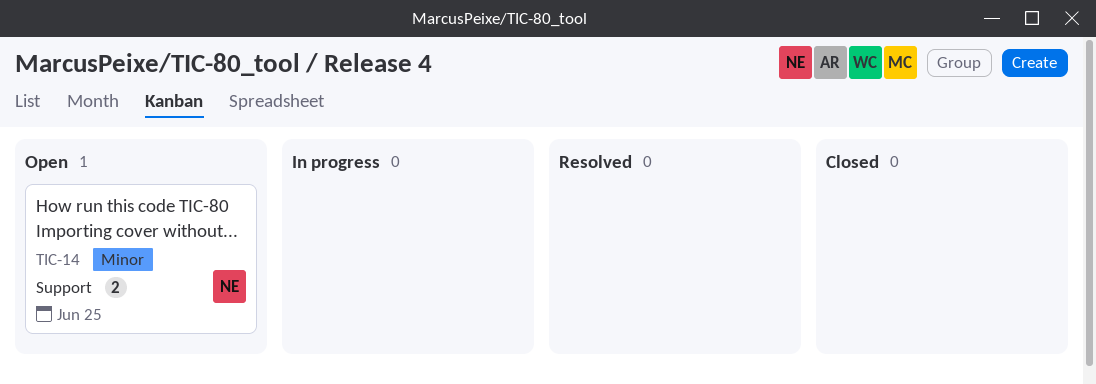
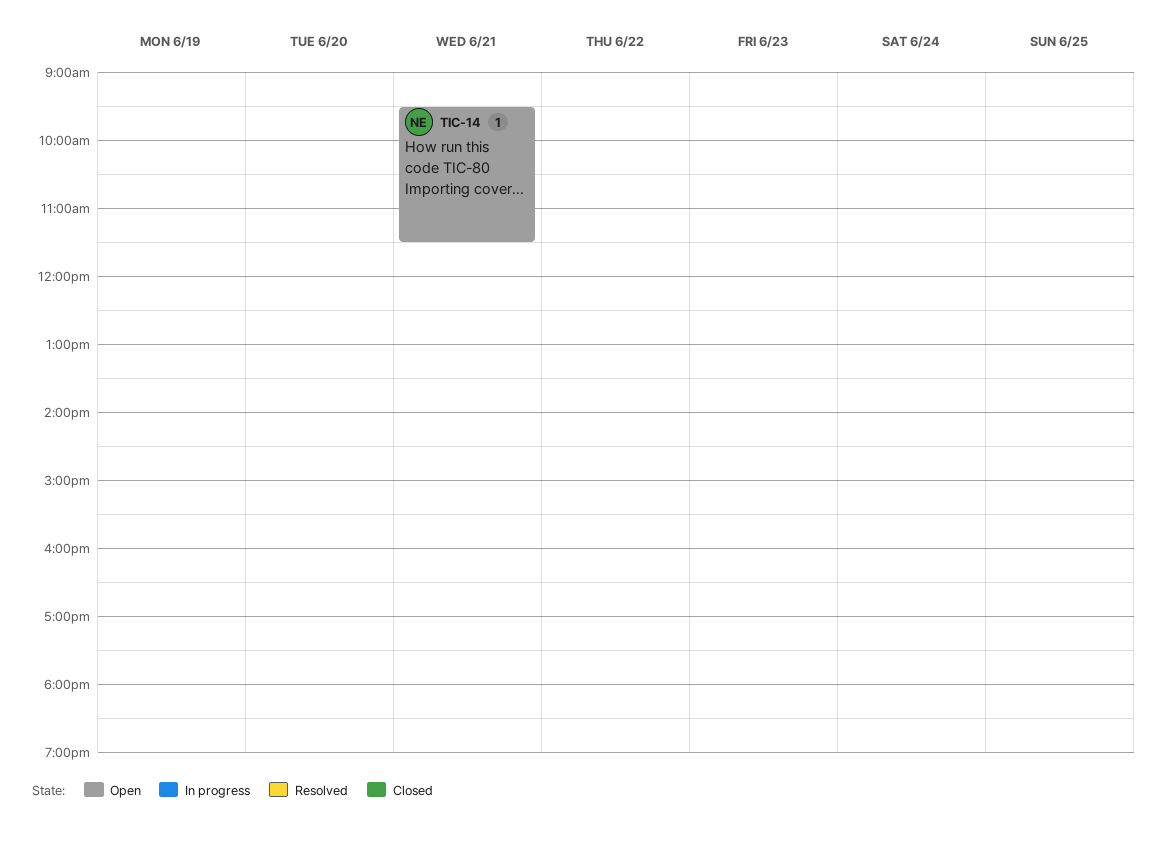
TIC-14, estimate: 2 -> 1
TIC-14, day: Jun 25 -> Jun 21

